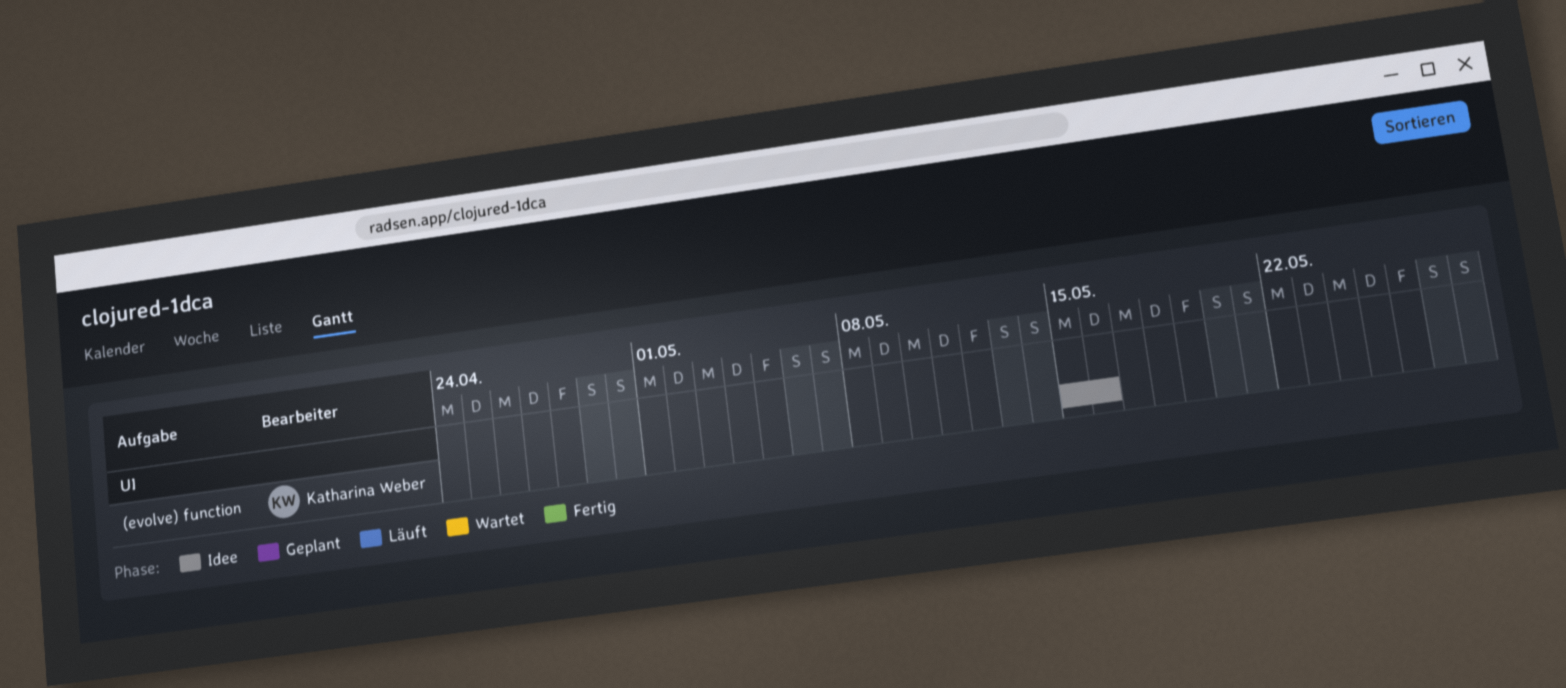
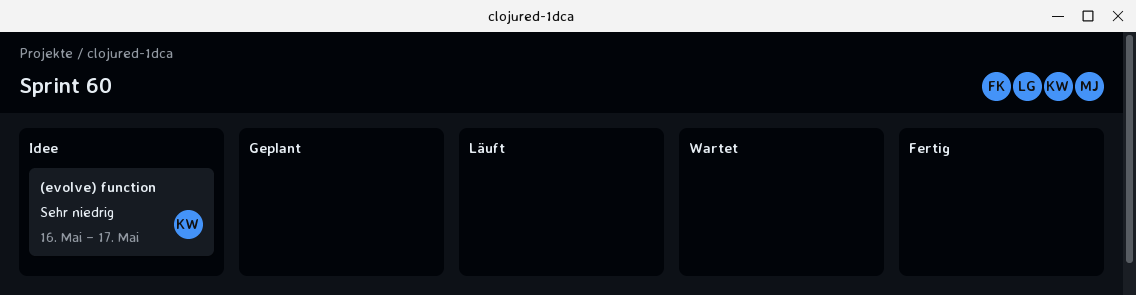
(evolve) function, start: May 15 -> May 16
(evolve) function, due: May 16 -> May 17

